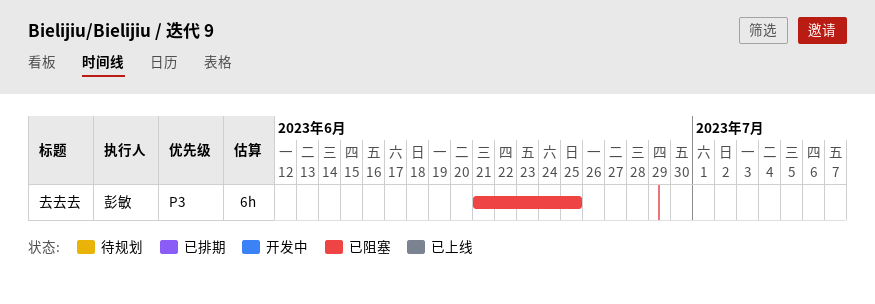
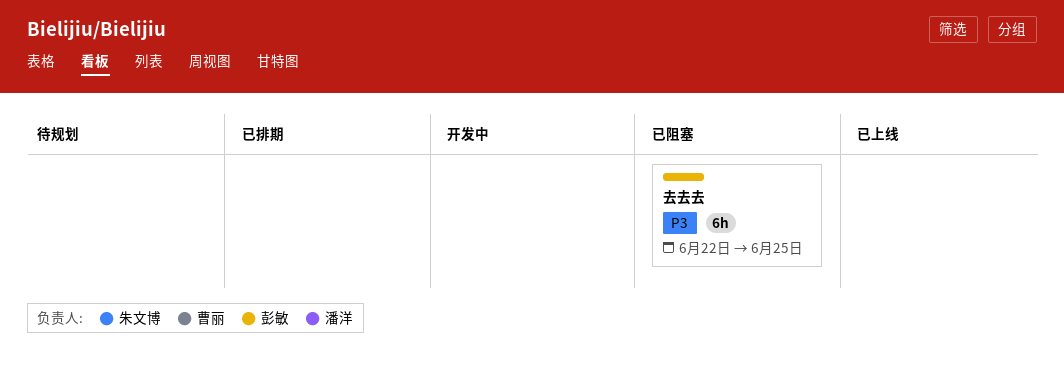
去去去, start: Jun 21 -> Jun 22

